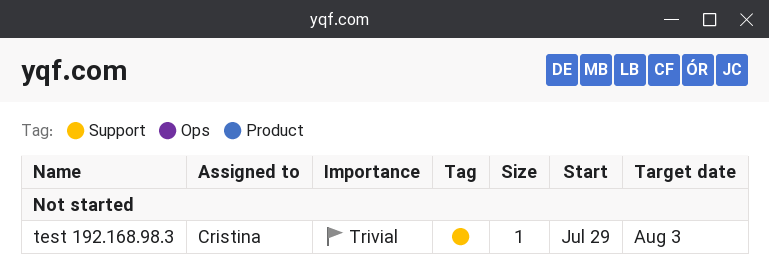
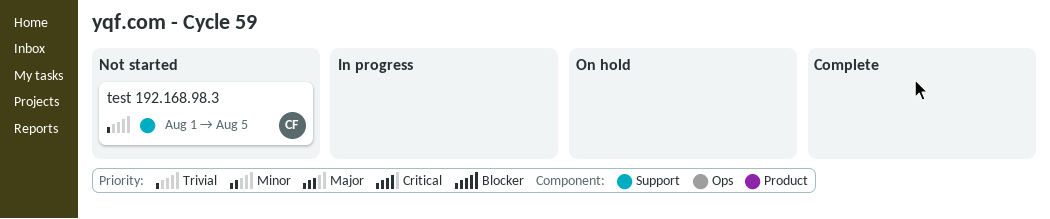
test 192.168.98.3, start: Jul 29 -> Aug 1
test 192.168.98.3, due: Aug 3 -> Aug 5

